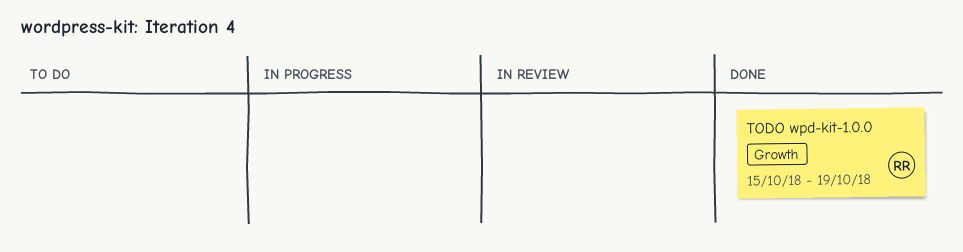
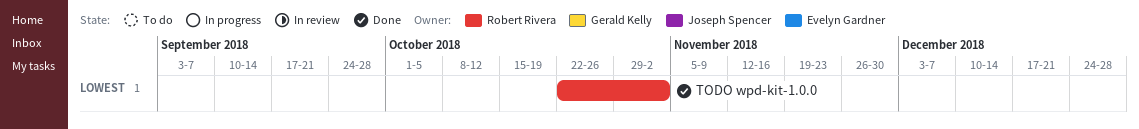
TODO wpd-kit-1.0.0, start: Oct 15 -> Oct 22
TODO wpd-kit-1.0.0, due: Oct 19 -> Nov 2

